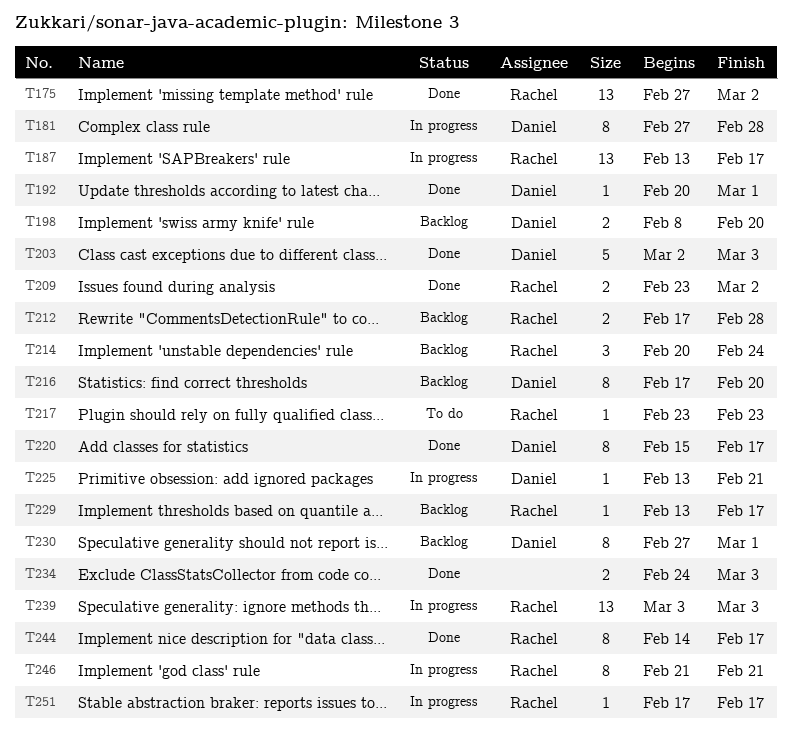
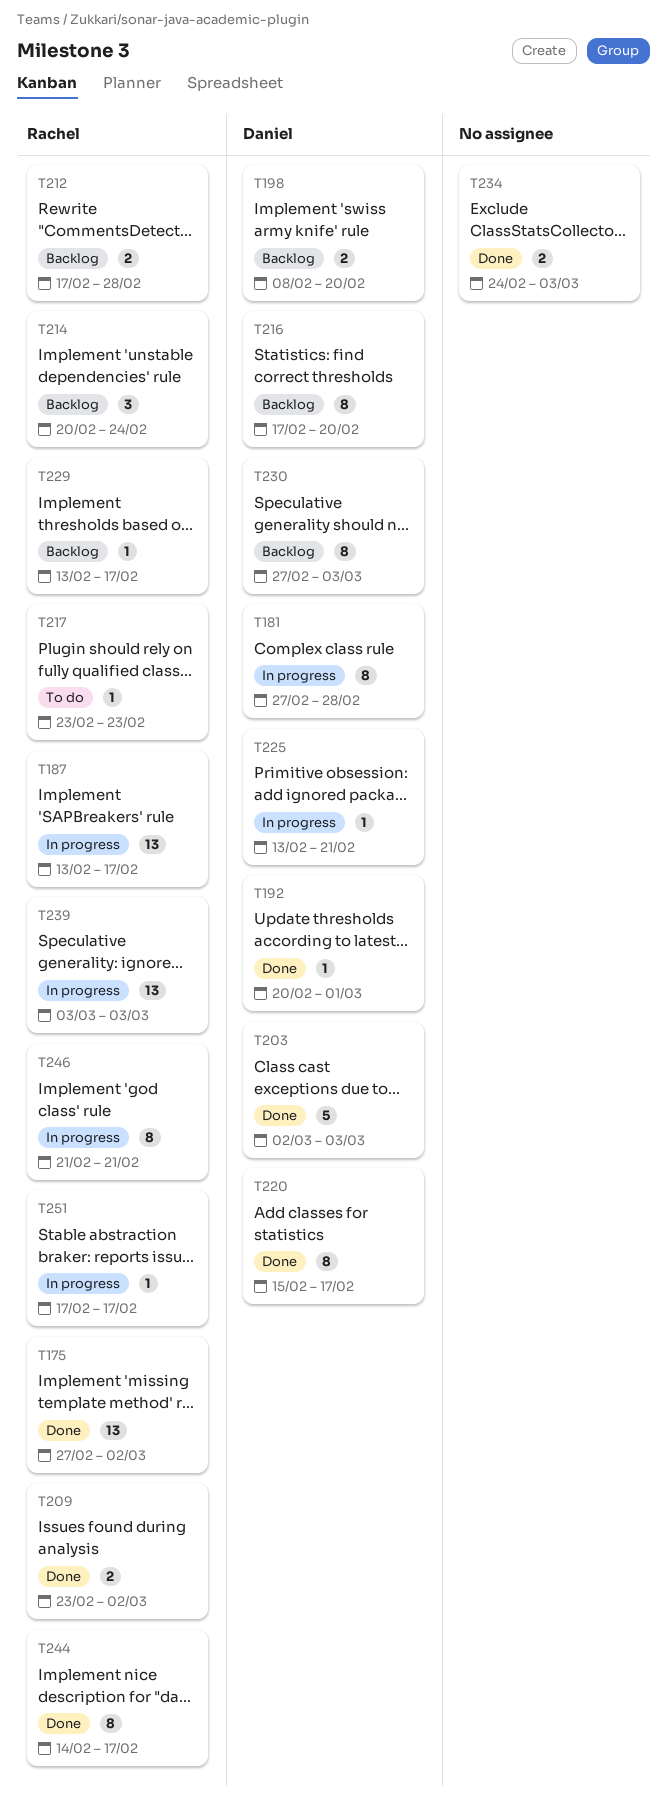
T230, due: Mar 1 -> Mar 3

